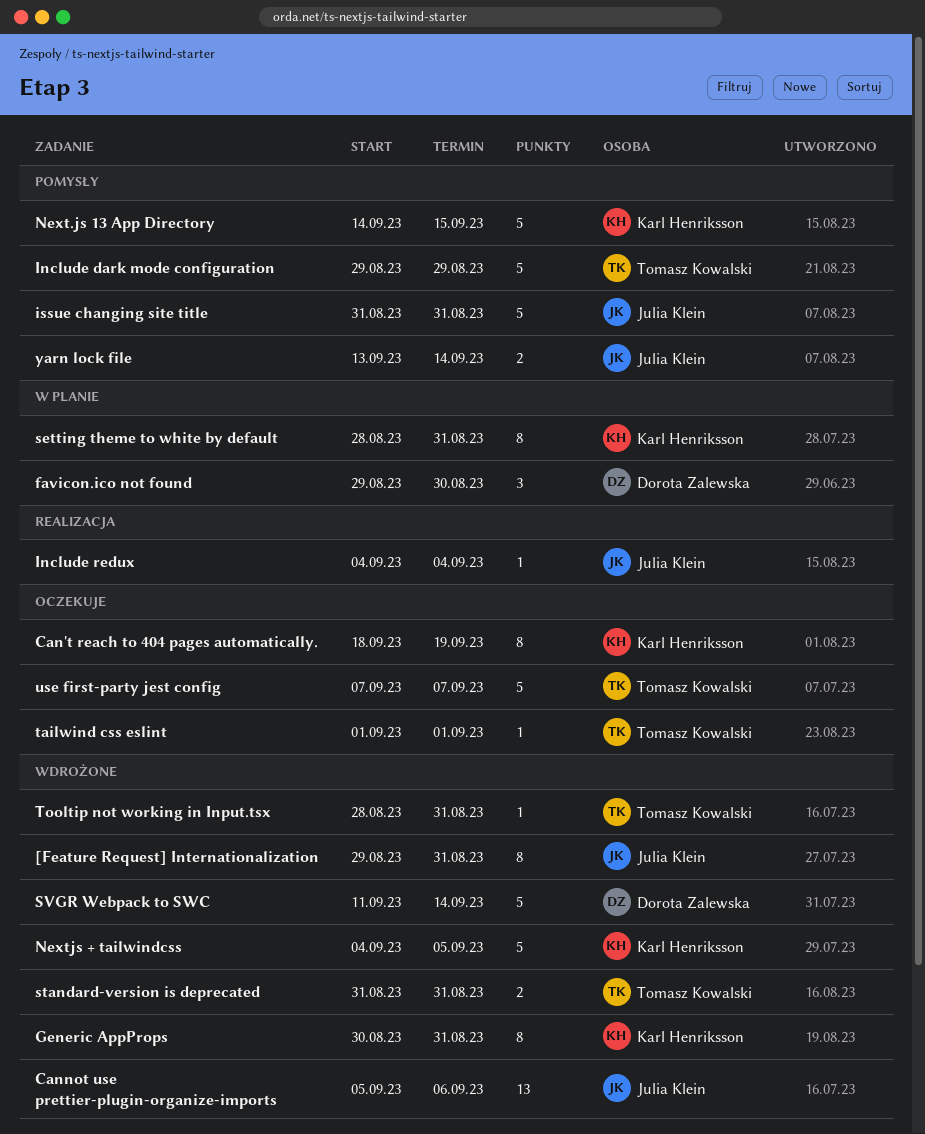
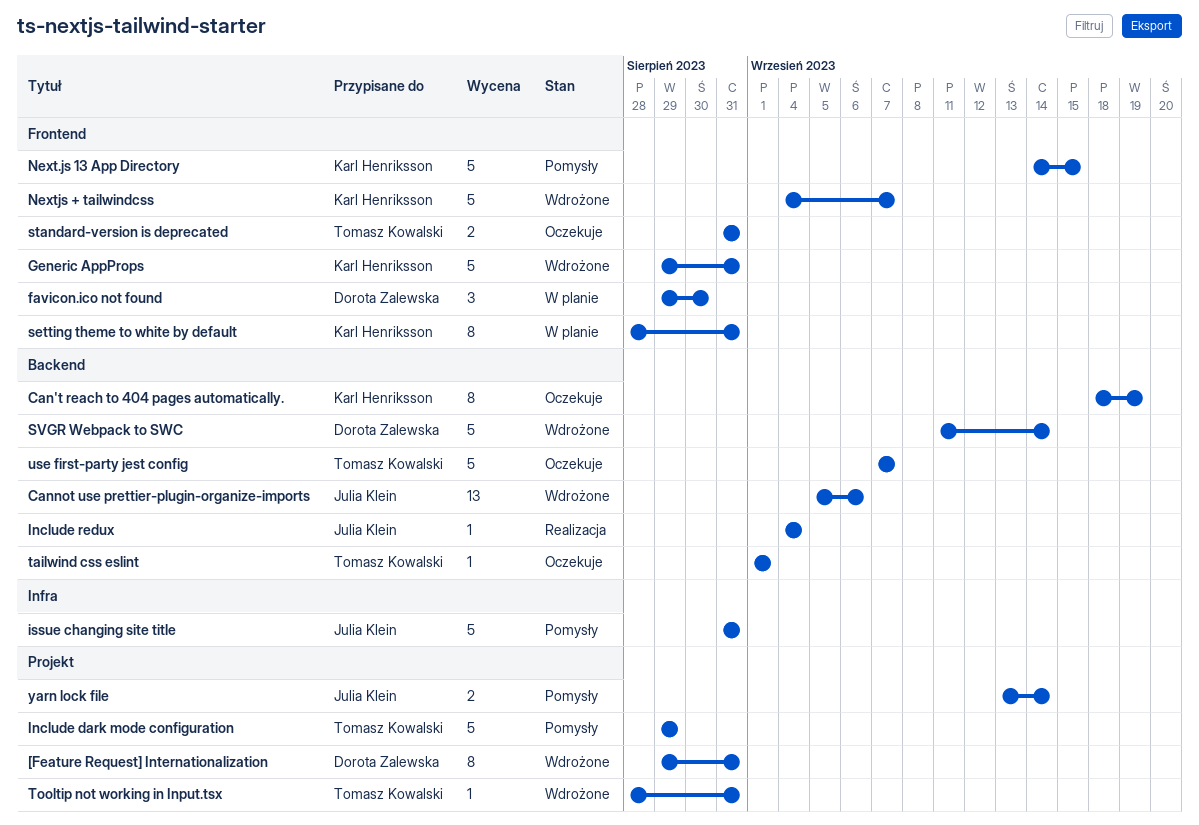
[Feature Request] Internationalization, owner: Julia Klein -> Dorota Zalewska
Generic AppProps, estimate: 8 -> 5
Generic AppProps, start: Aug 30 -> Aug 29
Nextjs + tailwindcss, due: Sep 5 -> Sep 7
standard-version is deprecated, status: Wdrożone -> Oczekuje

